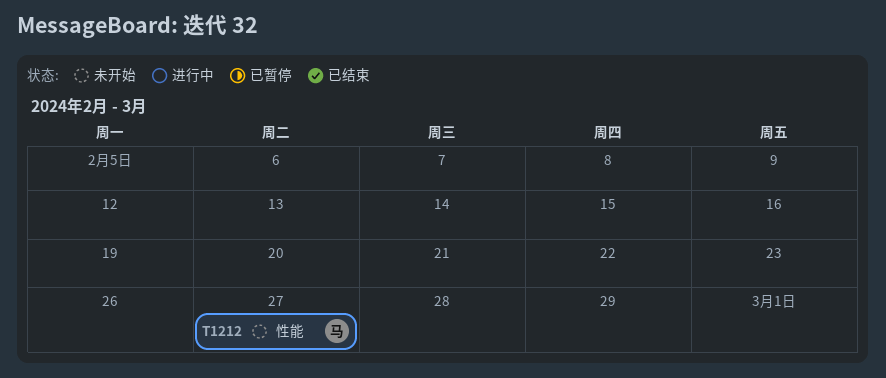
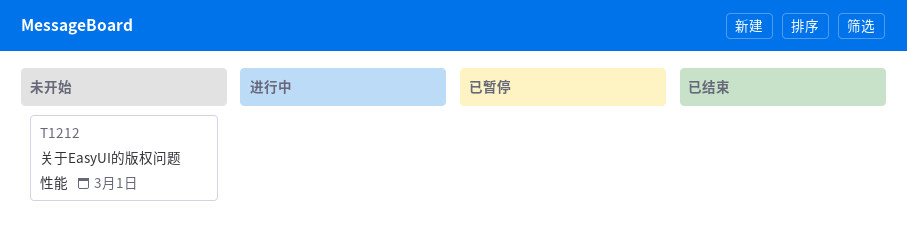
T1212, due: Feb 27 -> Mar 1

